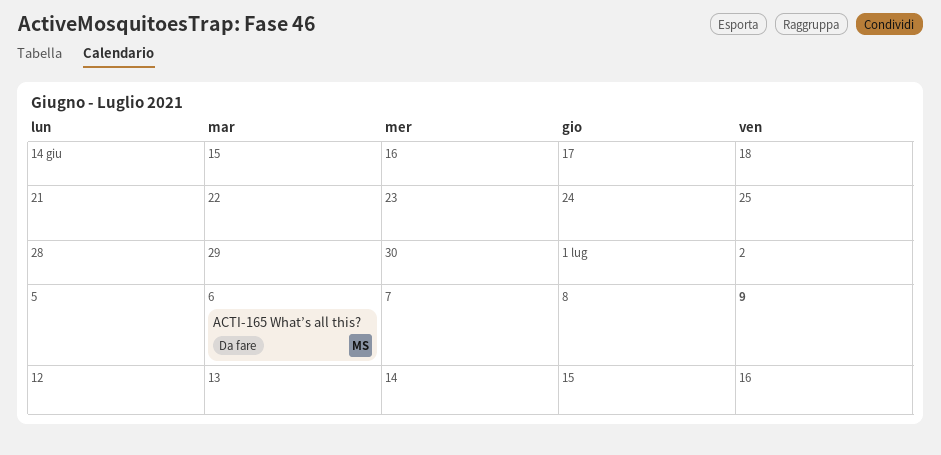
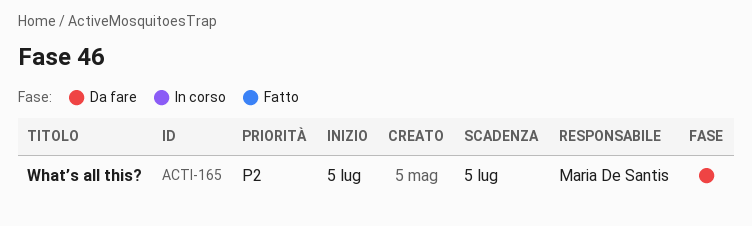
ACTI-165, due: Jul 6 -> Jul 5

